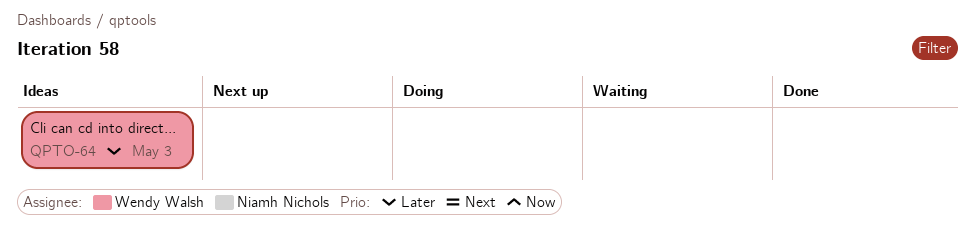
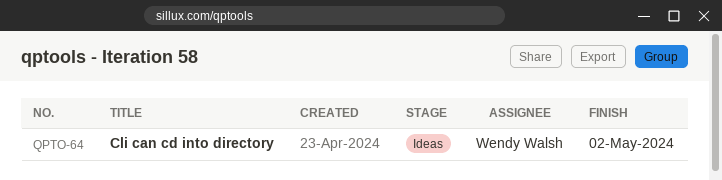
QPTO-64, due: May 3 -> May 2

